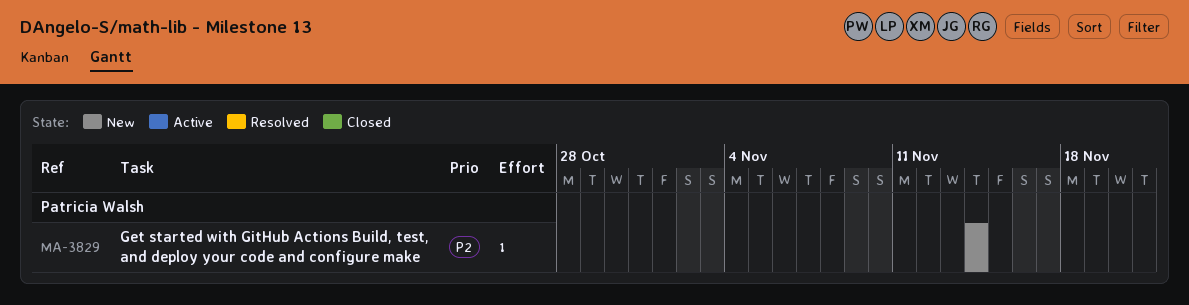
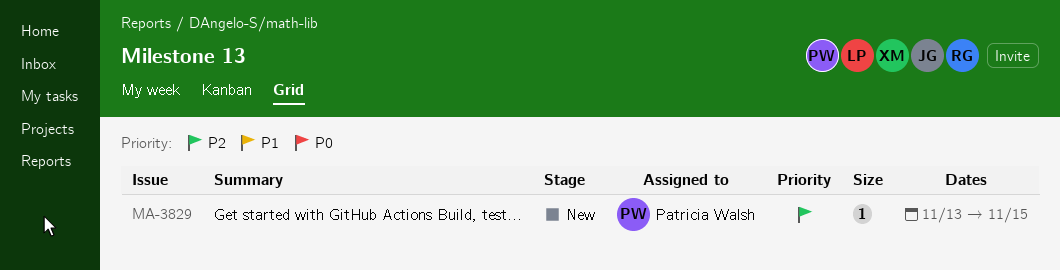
MA-3829, start: Nov 14 -> Nov 13
MA-3829, due: Nov 14 -> Nov 15

